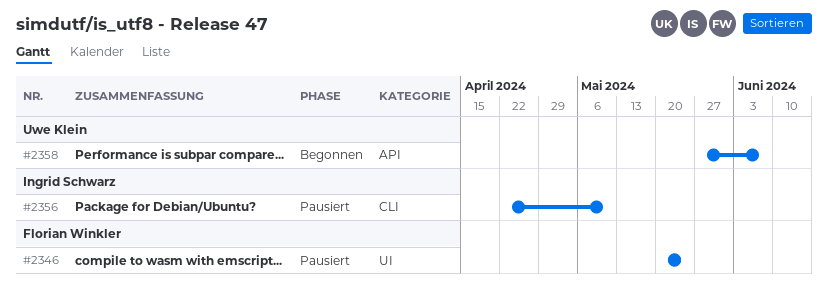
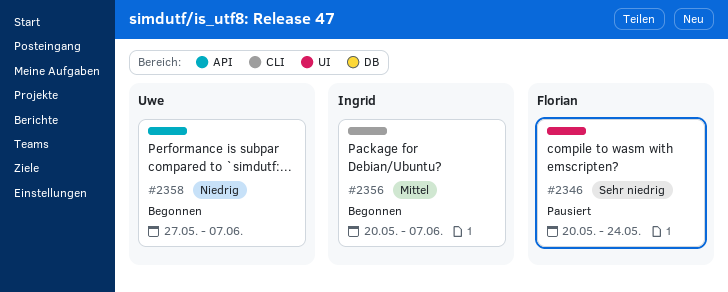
#2356, status: Pausiert -> Begonnen
#2356, start: Apr 22 -> May 20
#2356, due: May 10 -> Jun 7

